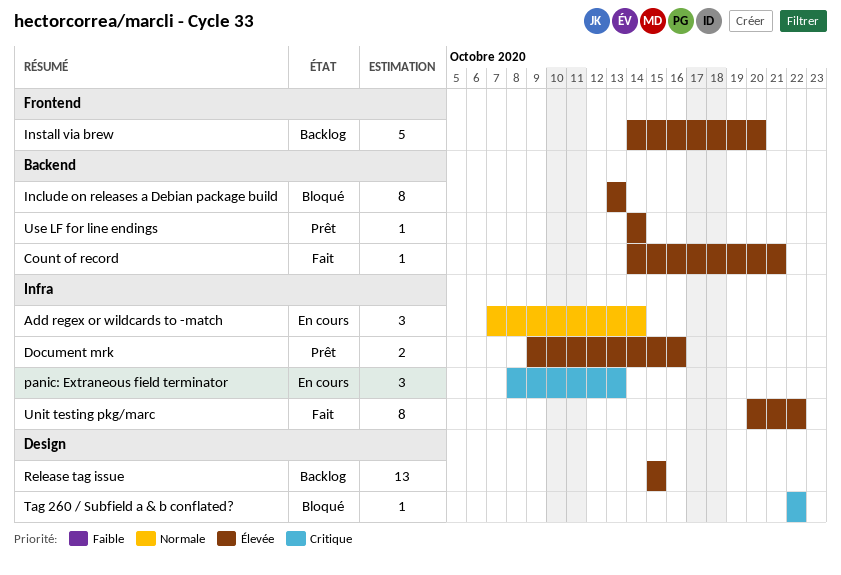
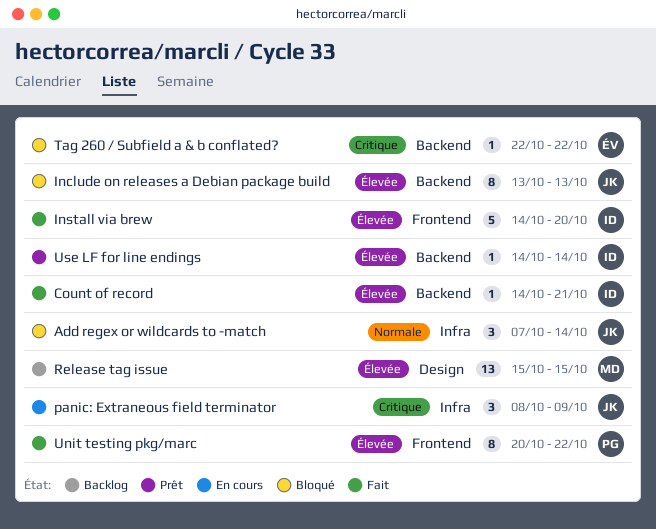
Add regex or wildcards to -match, status: En cours -> Bloqué
Document mrk: present -> none
Install via brew, status: Backlog -> Fait
panic: Extraneous field terminator, due: Oct 13 -> Oct 9
Tag 260 / Subfield a & b conflated?, label: Design -> Backend
Unit testing pkg/marc, label: Infra -> Frontend

